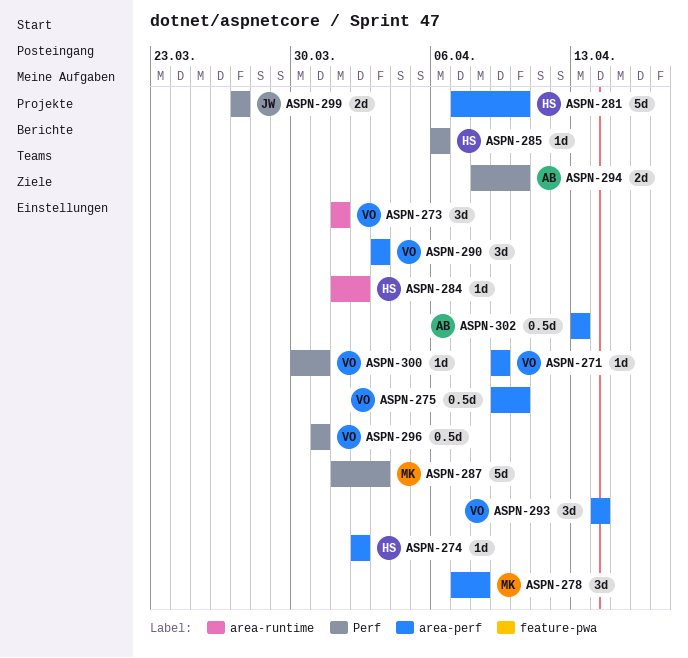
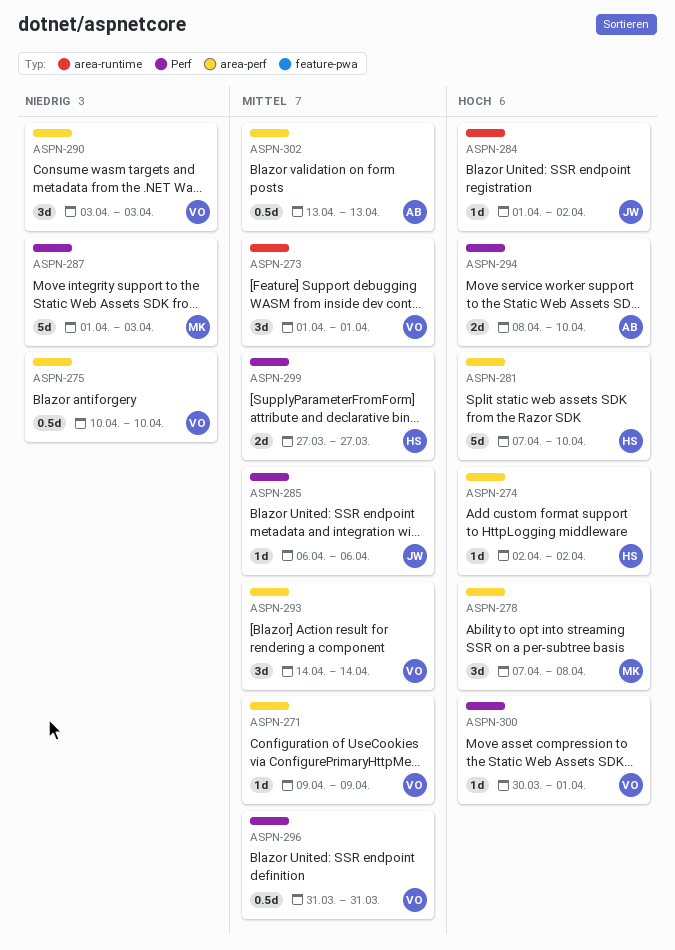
ASPN-275, start: Apr 9 -> Apr 10
ASPN-284, owner: HS -> JW
ASPN-285, owner: HS -> JW
ASPN-299, owner: JW -> HS
ASPN-300, due: Mar 31 -> Apr 1

